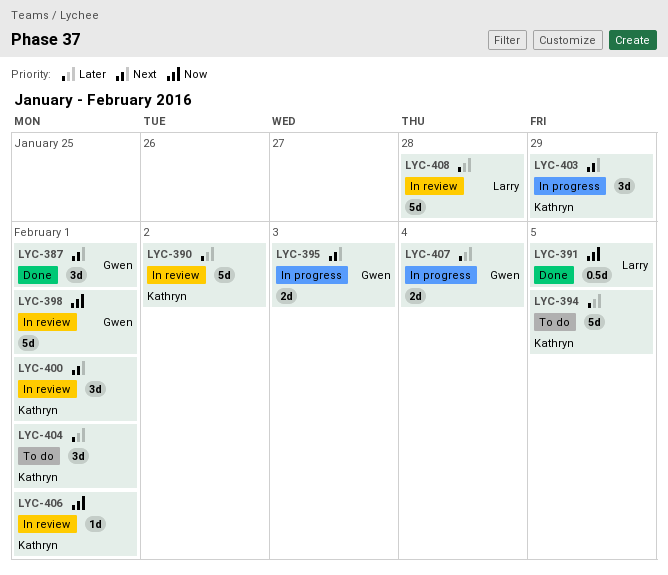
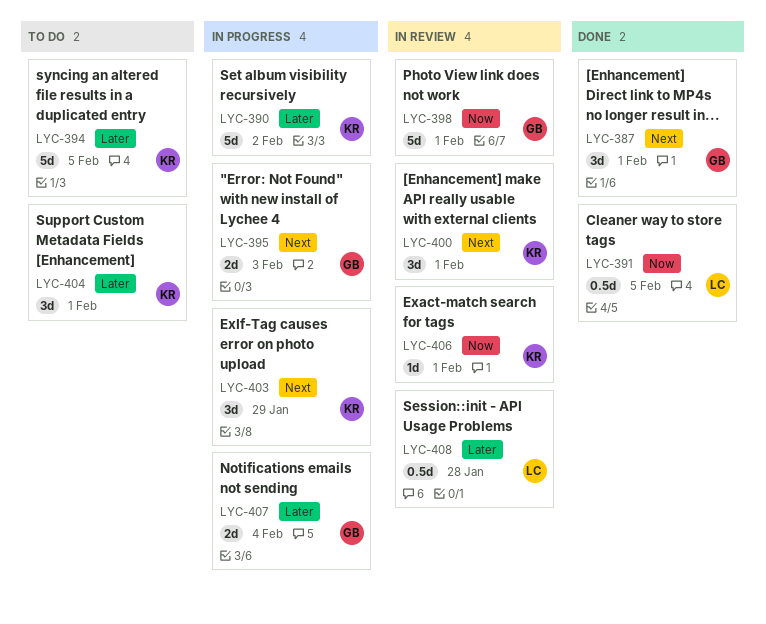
LYC-390, status: In review -> In progress
LYC-408, estimate: 5d -> 0.5d

